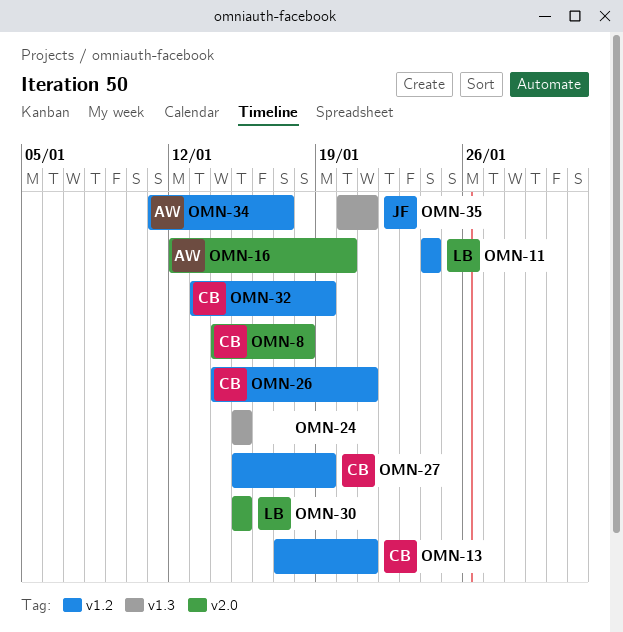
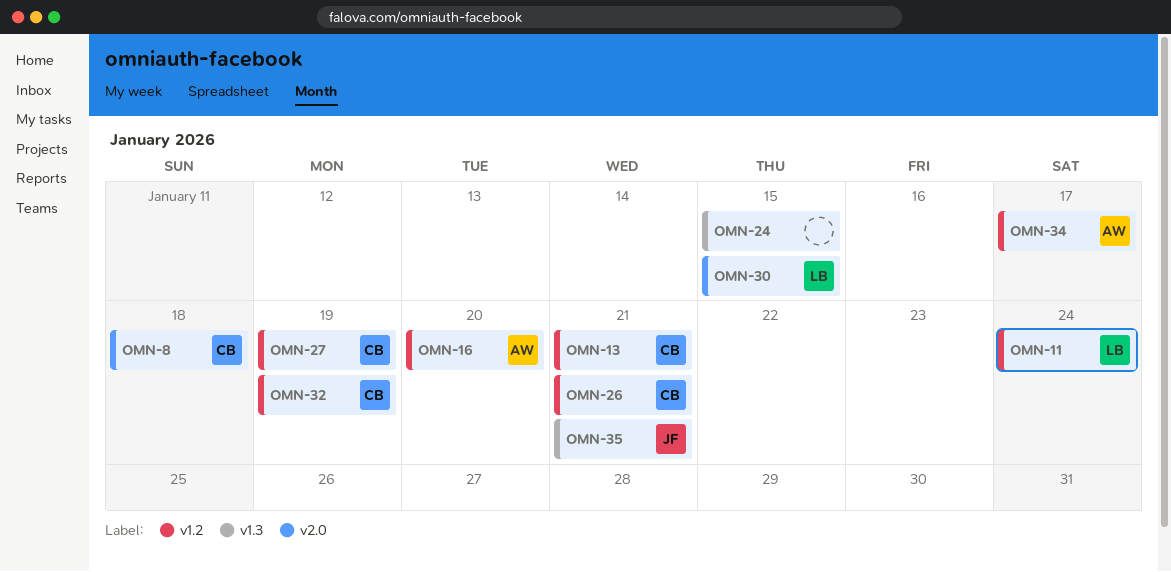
OMN-16, label: v2.0 -> v1.2

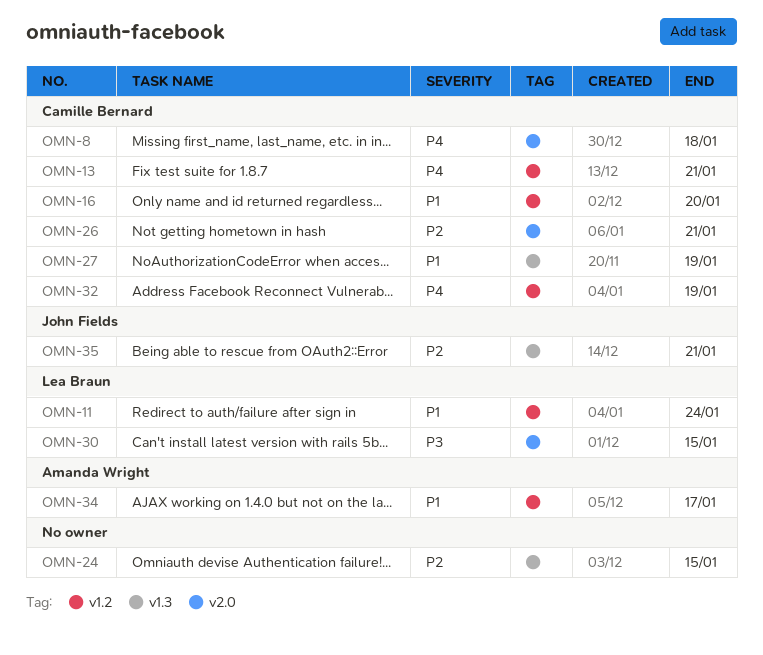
OMN-16, owner: Amanda Wright -> Camille Bernard
OMN-26, label: v1.2 -> v2.0
OMN-27, label: v1.2 -> v1.3

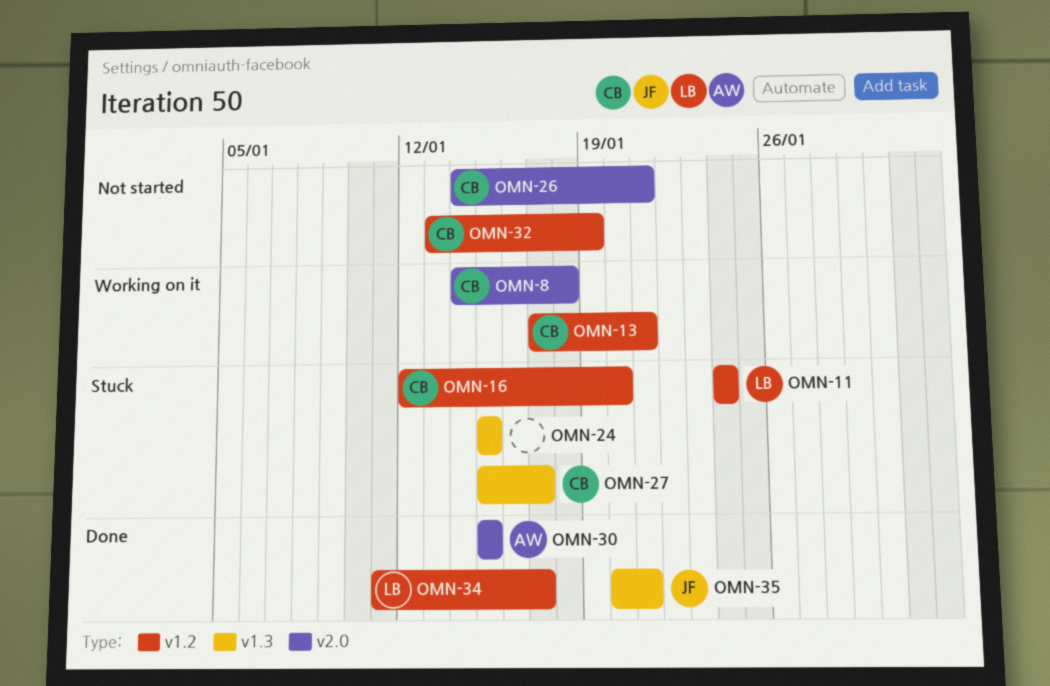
OMN-27, due: Jan 19 -> Jan 17
OMN-30, owner: Lea Braun -> Amanda Wright
OMN-34, owner: Amanda Wright -> Lea Braun

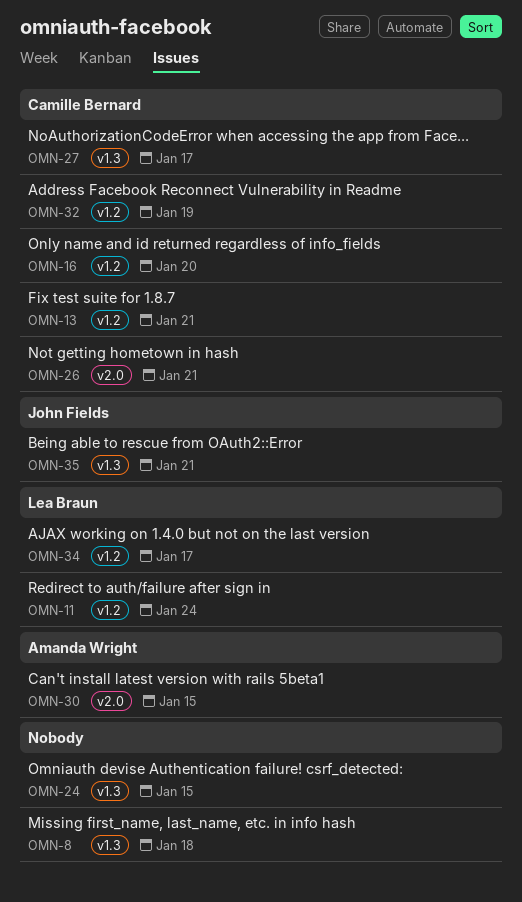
OMN-8, owner: Camille Bernard -> none
OMN-8, label: v2.0 -> v1.3

